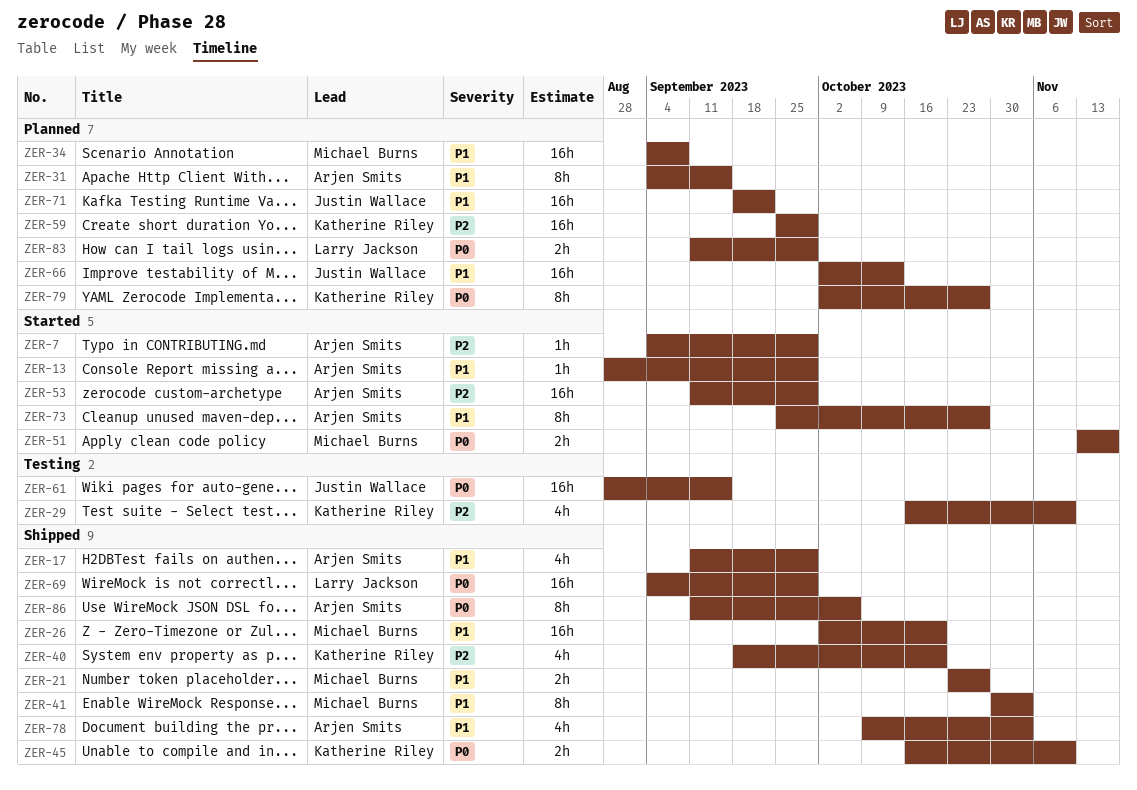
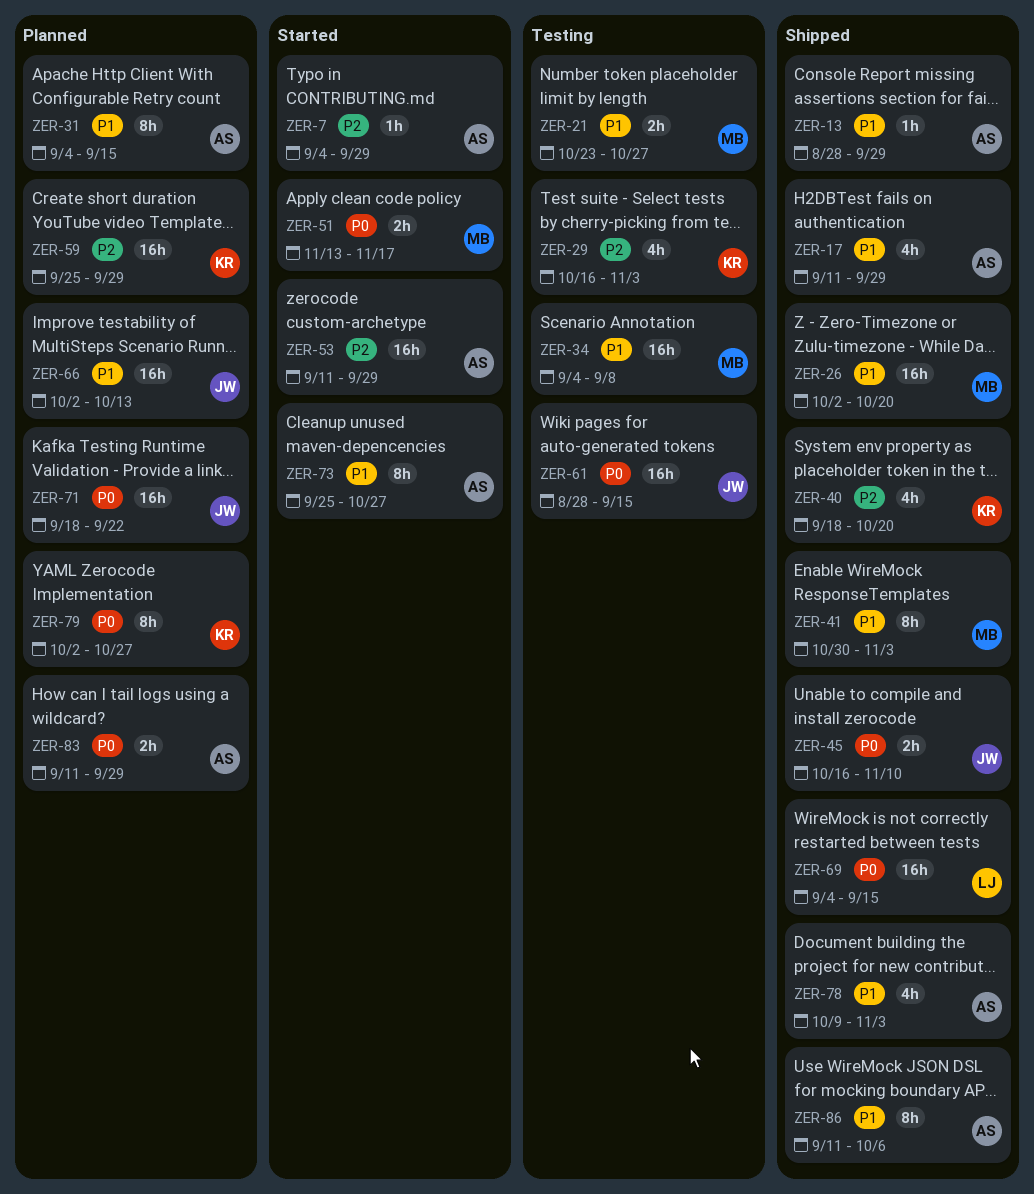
ZER-13, status: Started -> Shipped
ZER-21, status: Shipped -> Testing
ZER-29, due: Nov 10 -> Nov 3
ZER-34, status: Planned -> Testing
ZER-45, owner: Katherine Riley -> Justin Wallace
ZER-69, due: Sep 29 -> Sep 15
ZER-71, priority: P1 -> P0
ZER-83, owner: Larry Jackson -> Arjen Smits
ZER-86, priority: P0 -> P1

